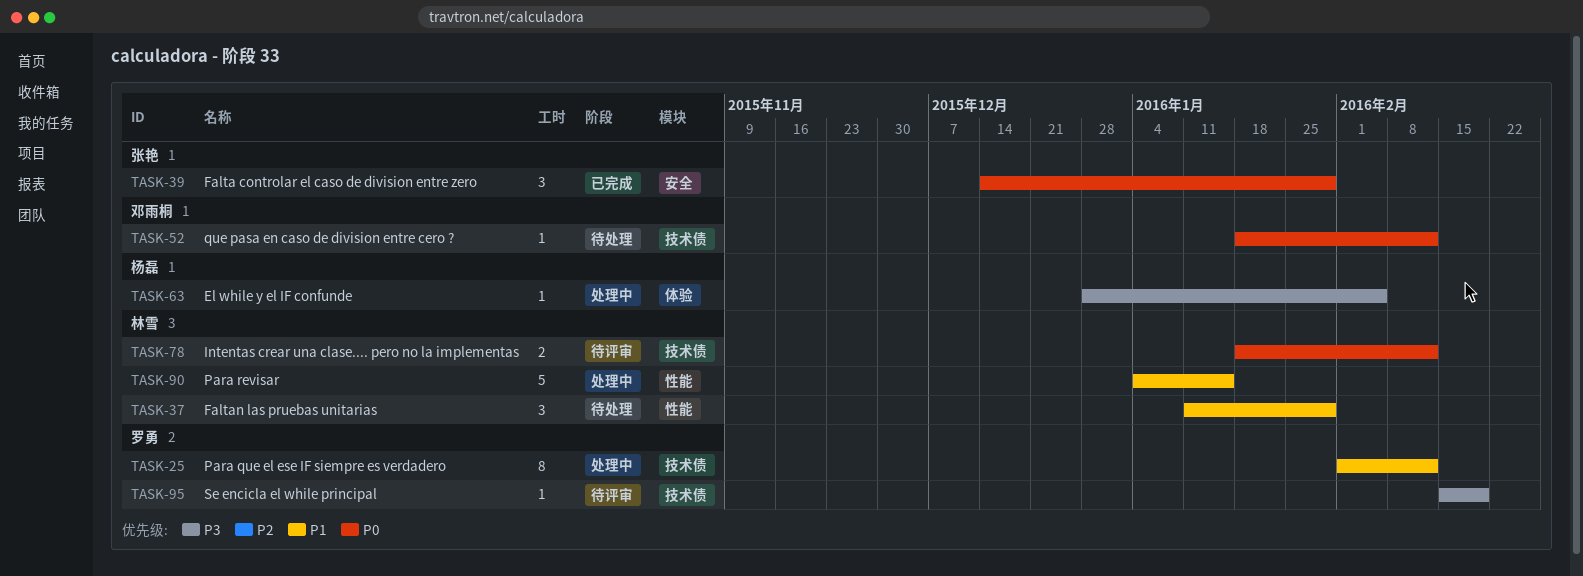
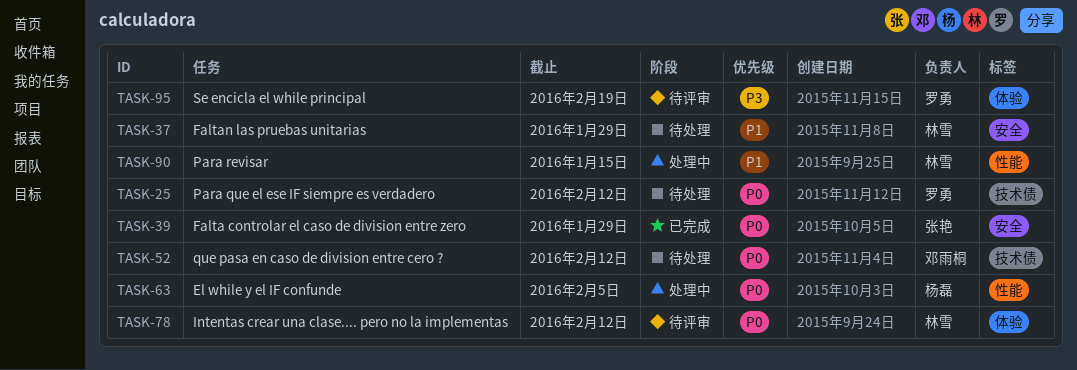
TASK-25, status: 处理中 -> 待处理
TASK-25, priority: P1 -> P0
TASK-37, label: 性能 -> 安全
TASK-63, priority: P3 -> P0
TASK-63, label: 体验 -> 性能
TASK-78, label: 技术债 -> 体验
TASK-95, label: 技术债 -> 体验

